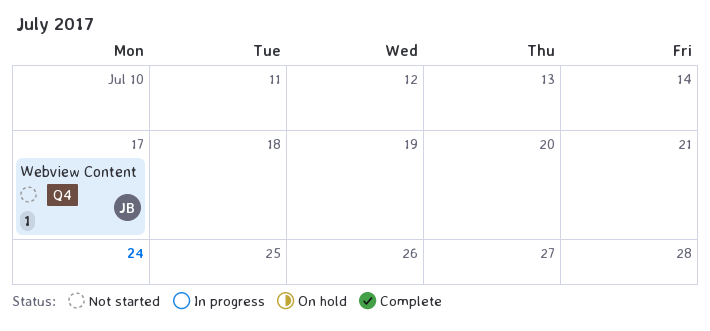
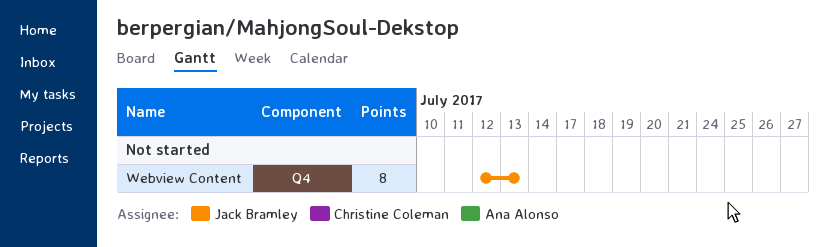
Webview Content, estimate: 1 -> 8
Webview Content, due: Jul 17 -> Jul 13

